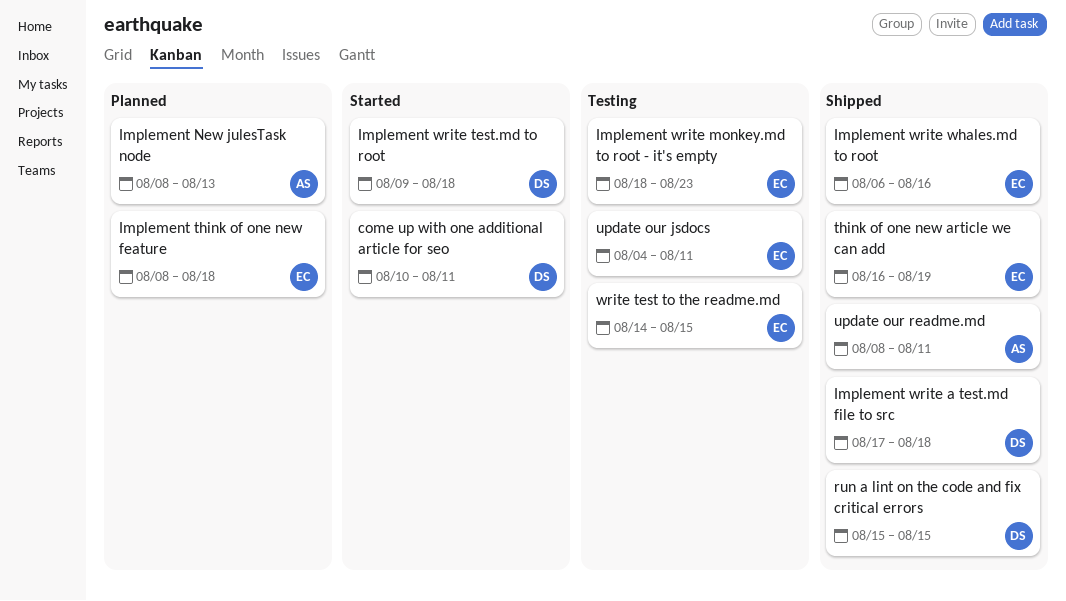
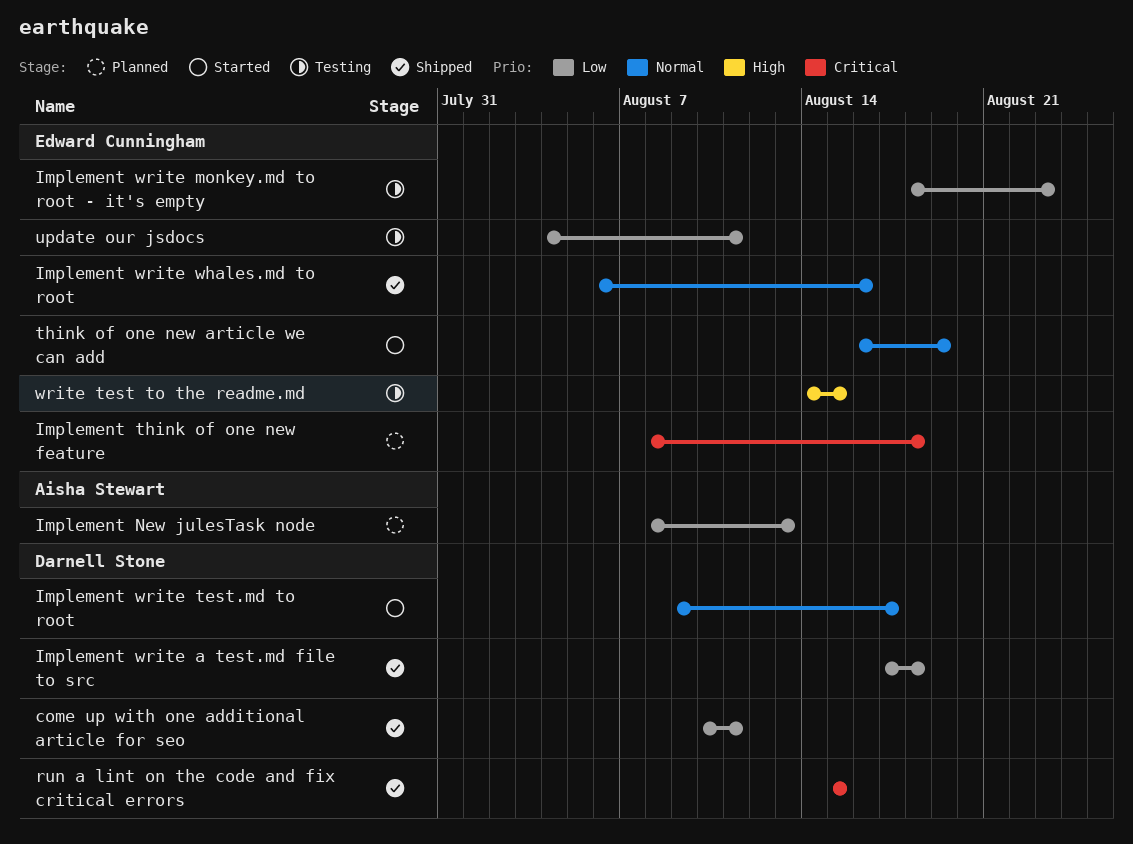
come up with one additional article for seo, status: Started -> Shipped
Implement write test.md to root, due: Aug 18 -> Aug 17
think of one new article we can add, status: Shipped -> Started
update our readme.md: present -> none

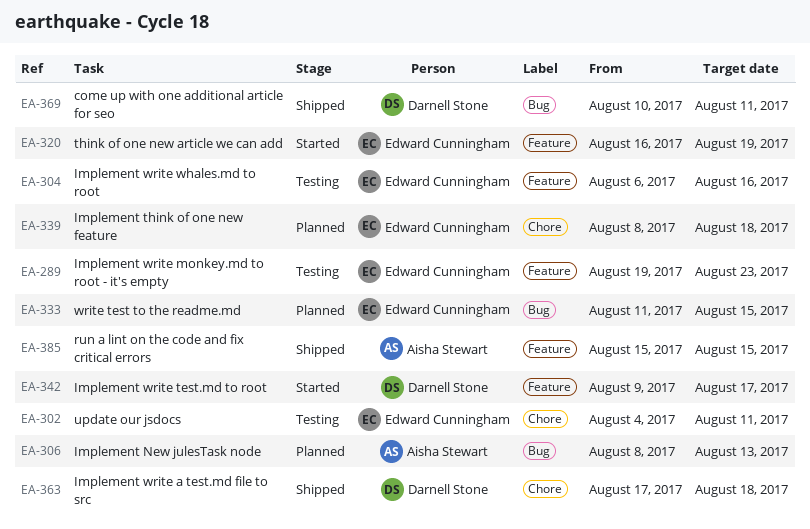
Implement write monkey.md to root - it's empty, start: Aug 18 -> Aug 19
Implement write whales.md to root, status: Shipped -> Testing
run a lint on the code and fix critical errors, owner: Darnell Stone -> Aisha Stewart
write test to the readme.md, status: Testing -> Planned
write test to the readme.md, start: Aug 14 -> Aug 11

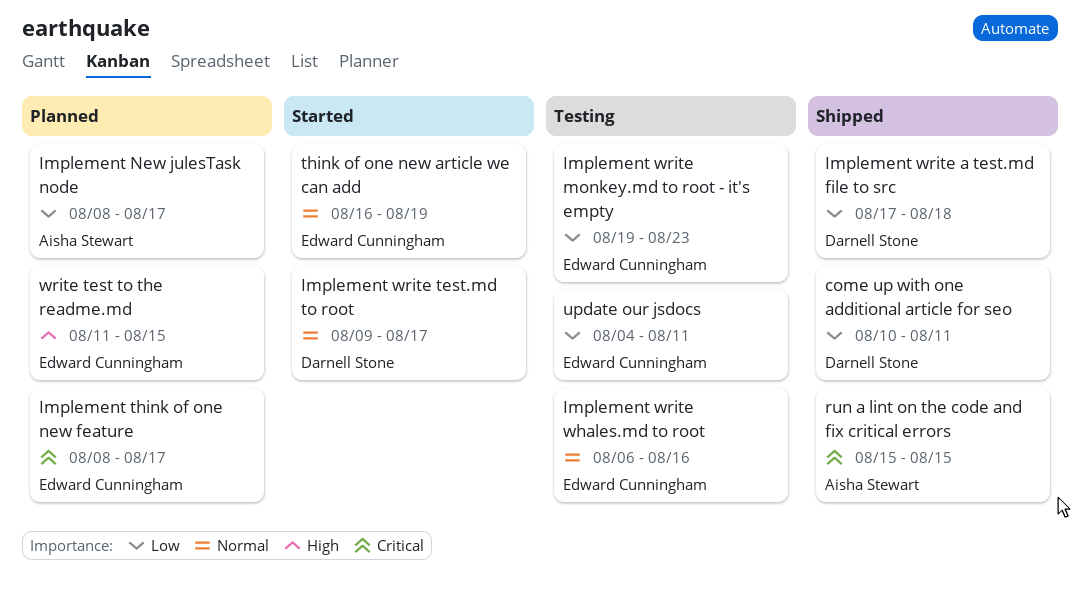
Implement New julesTask node, due: Aug 13 -> Aug 17
Implement think of one new feature, due: Aug 18 -> Aug 17

